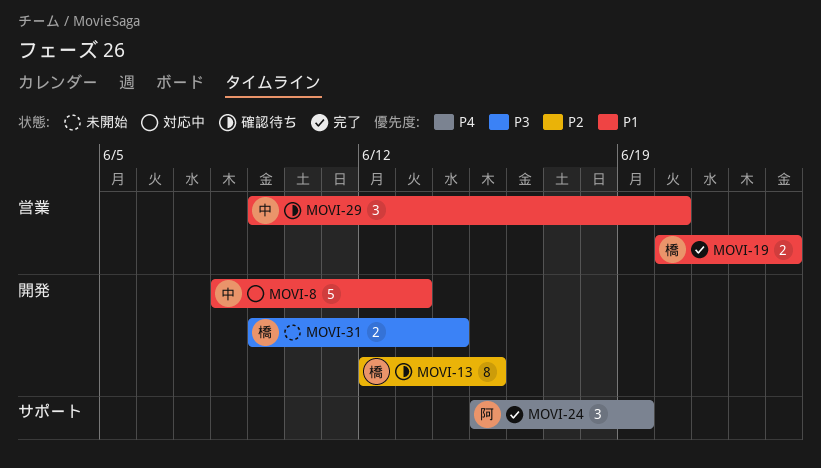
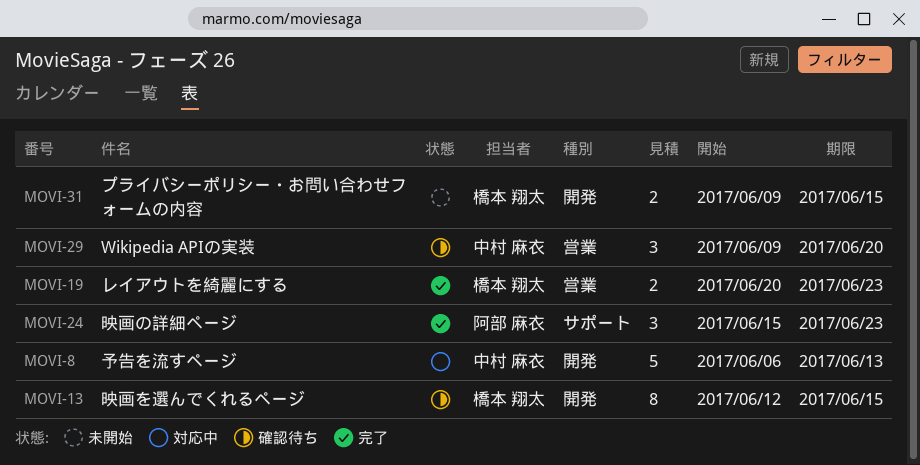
MOVI-8, start: Jun 8 -> Jun 6
MOVI-24, due: Jun 19 -> Jun 23
MOVI-31, due: Jun 14 -> Jun 15

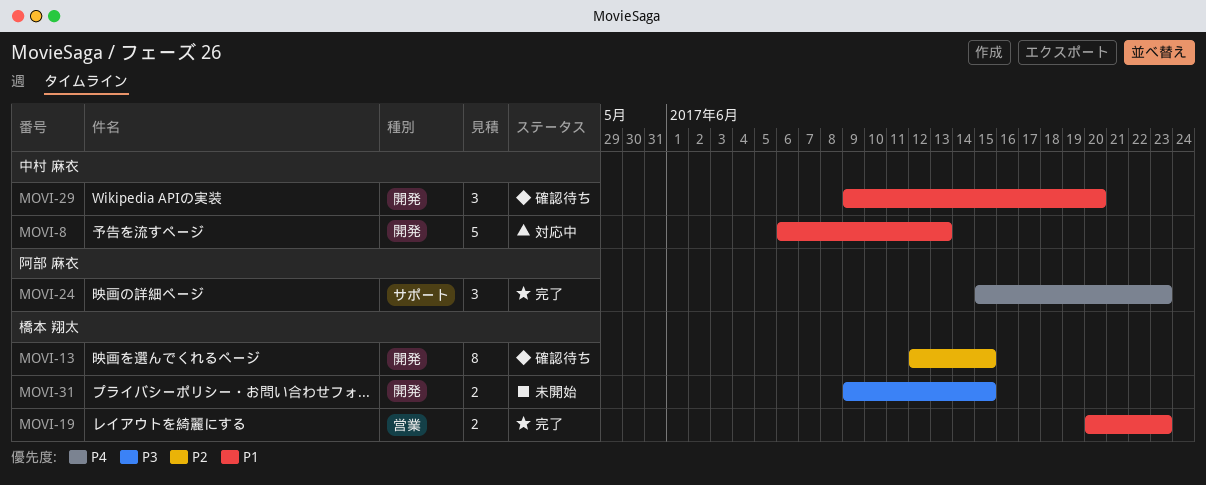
MOVI-29, label: 営業 -> 開発

